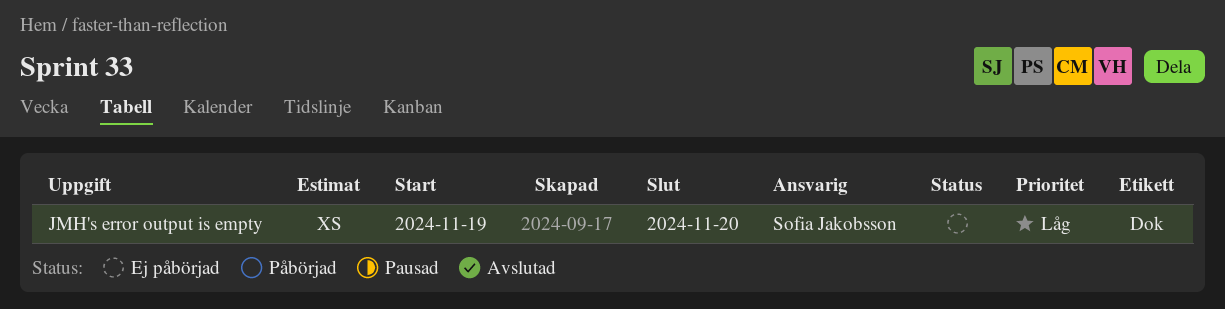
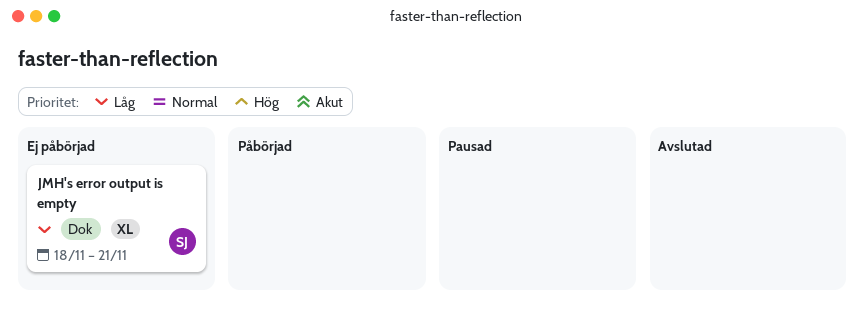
JMH's error output is empty, estimate: XS -> XL
JMH's error output is empty, start: Nov 19 -> Nov 18
JMH's error output is empty, due: Nov 20 -> Nov 21

